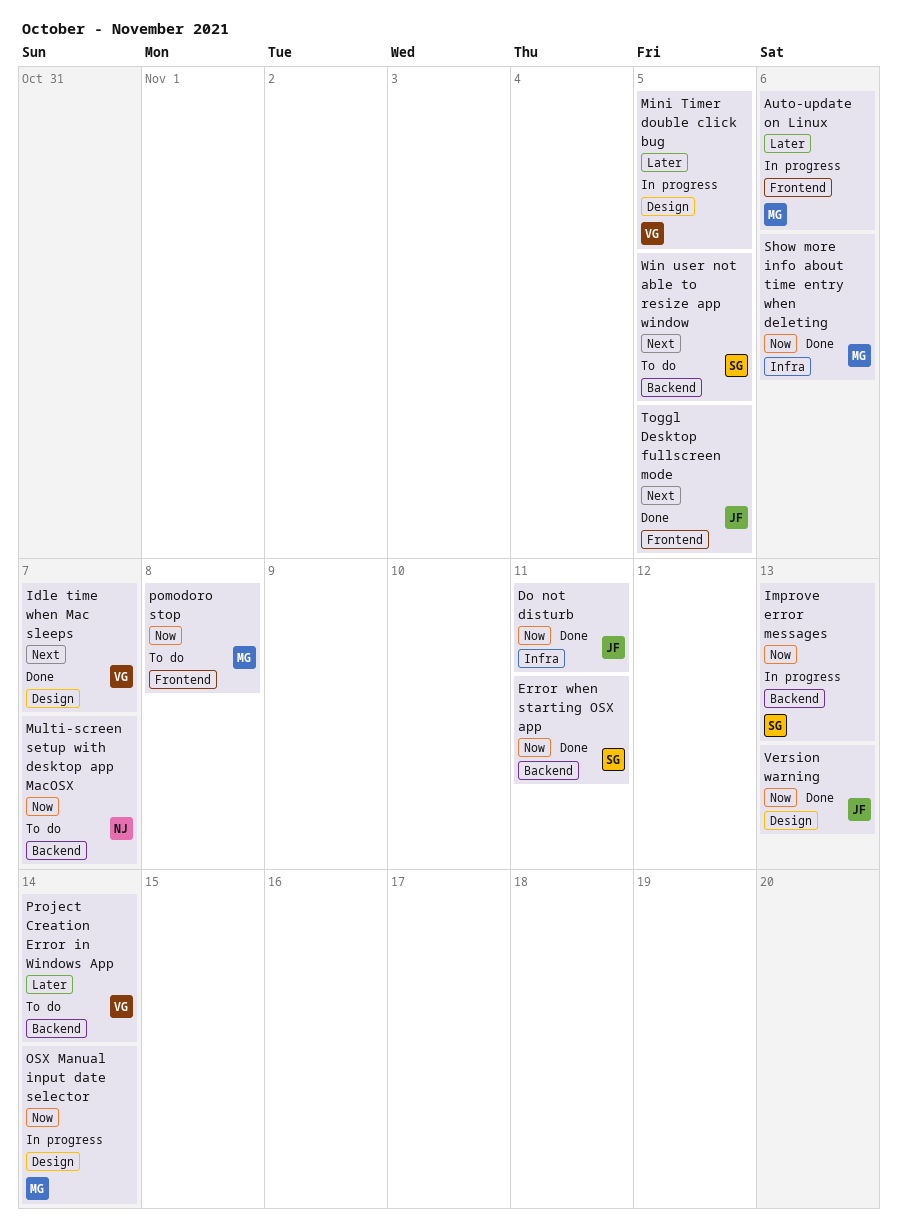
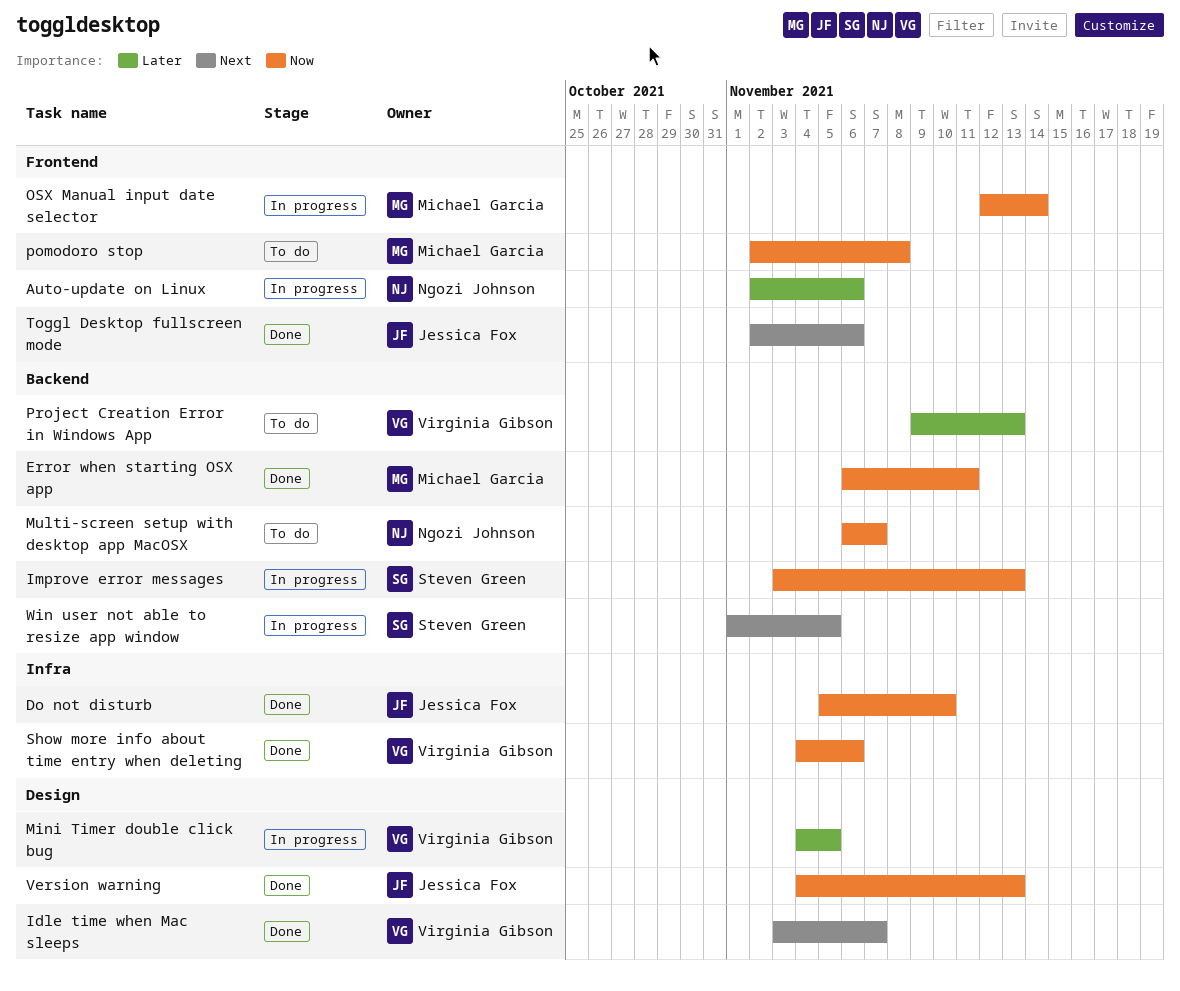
Auto-update on Linux, owner: Michael Garcia -> Ngozi Johnson
Do not disturb, due: Nov 11 -> Nov 10
Error when starting OSX app, owner: Steven Green -> Michael Garcia
OSX Manual input date selector, label: Design -> Frontend
Project Creation Error in Windows App, due: Nov 14 -> Nov 13
Show more info about time entry when deleting, owner: Michael Garcia -> Virginia Gibson
Toggl Desktop fullscreen mode, due: Nov 5 -> Nov 6
Win user not able to resize app window, status: To do -> In progress

